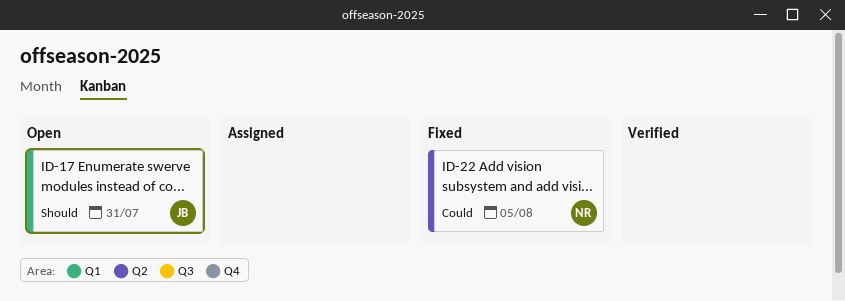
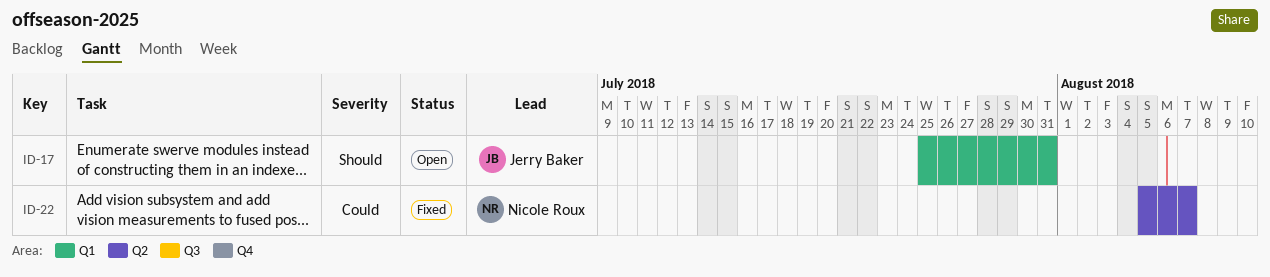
ID-22, due: Aug 5 -> Aug 7

